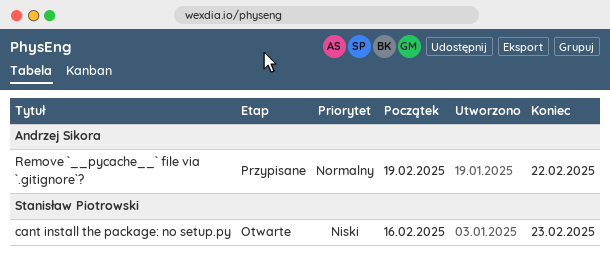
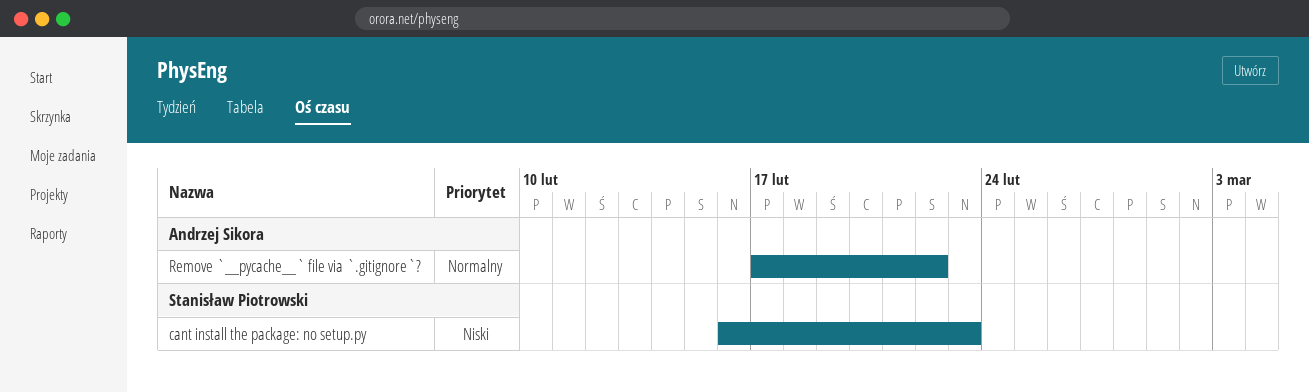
Remove `__pycache__` file via `.gitignore`?, start: Feb 19 -> Feb 17

